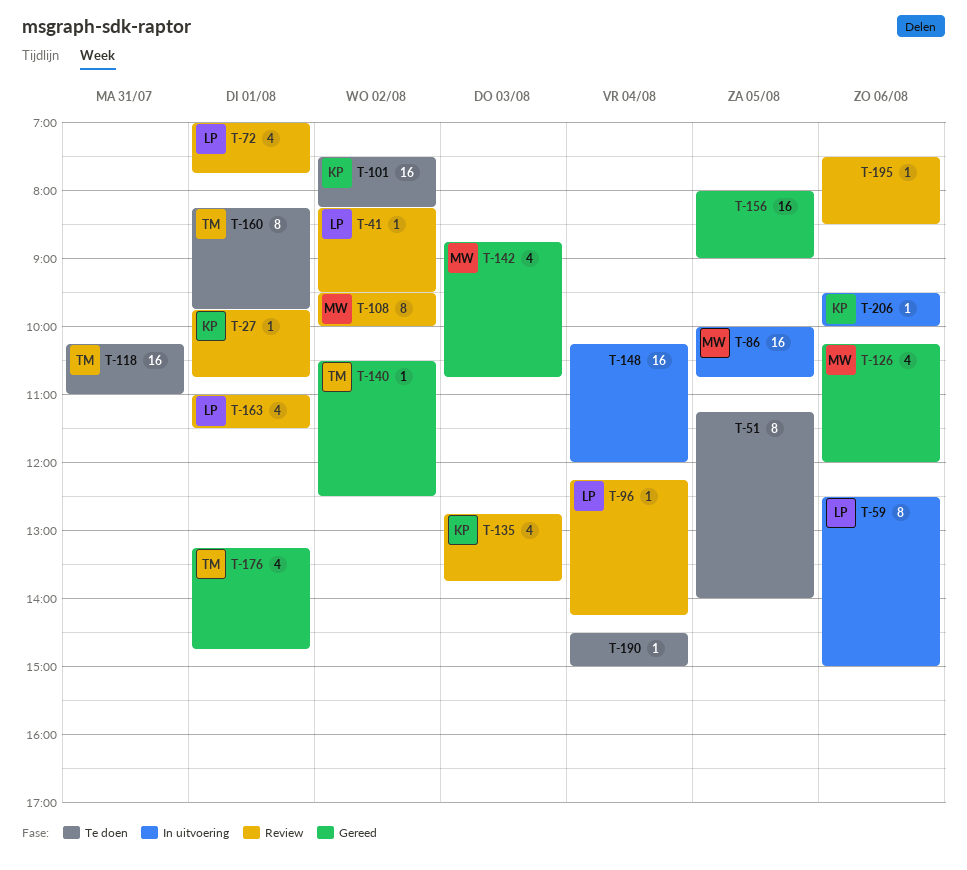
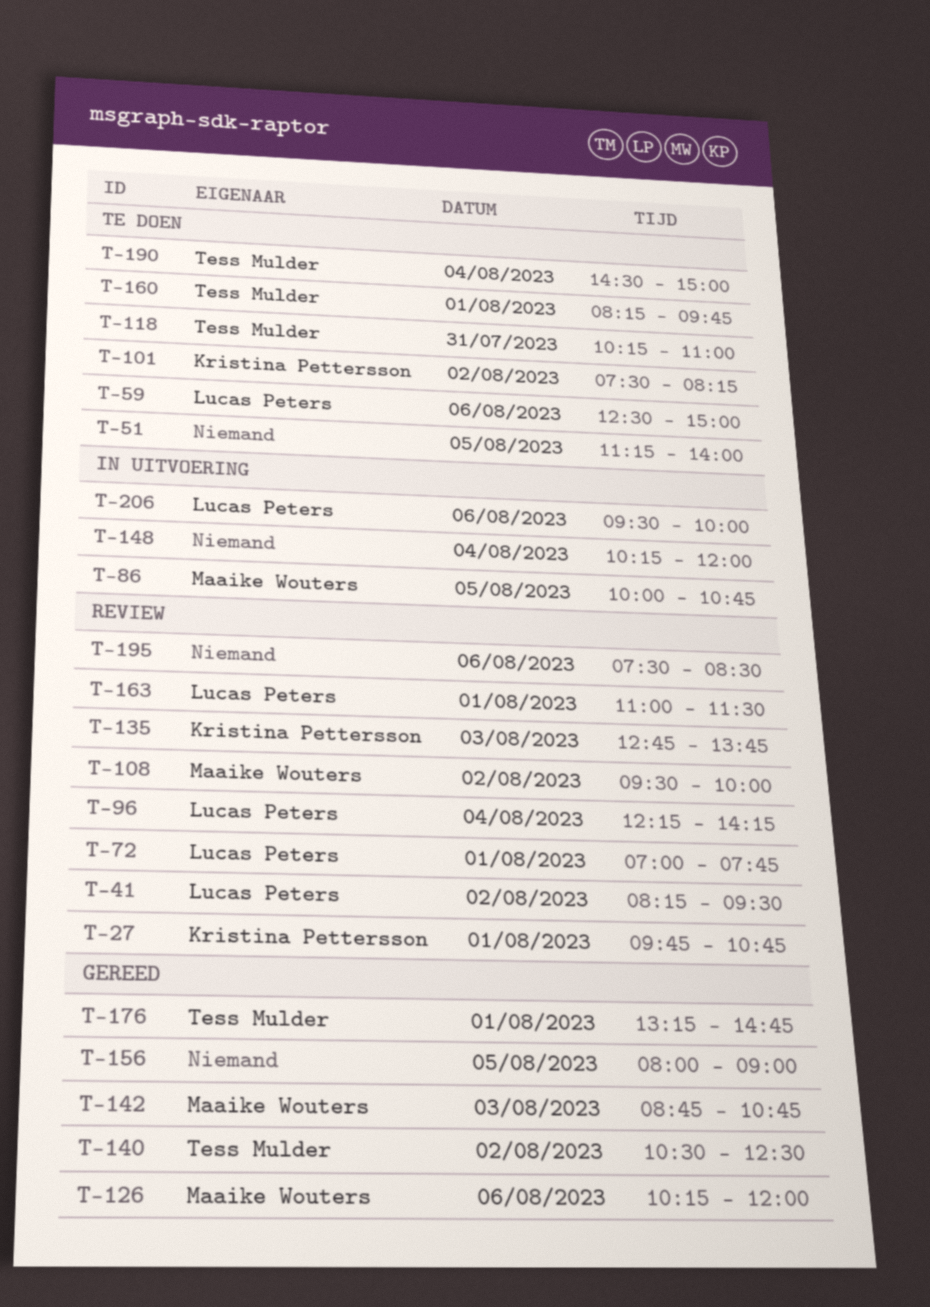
T-59, status: In uitvoering -> Te doen
T-190, owner: none -> Tess Mulder
T-206, owner: Kristina Pettersson -> Lucas Peters

